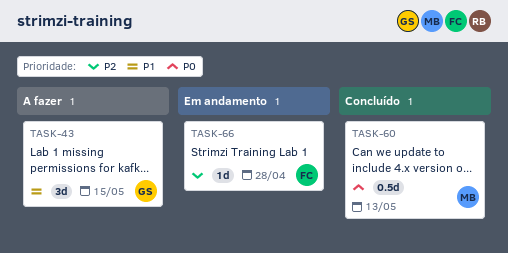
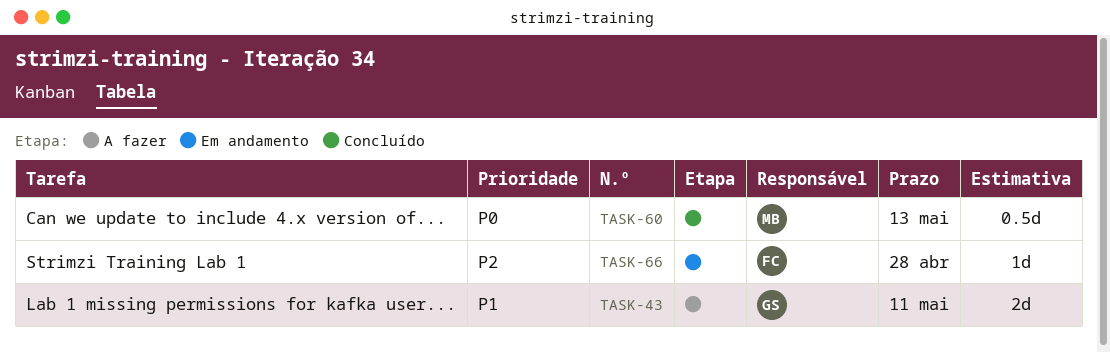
TASK-43, estimate: 3d -> 2d
TASK-43, due: May 15 -> May 11

